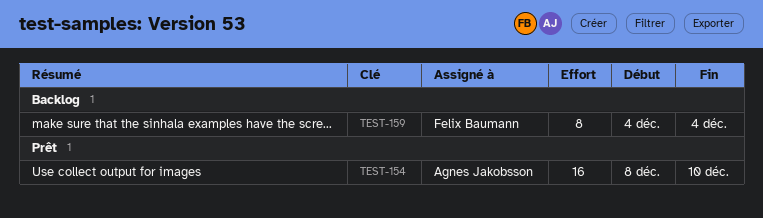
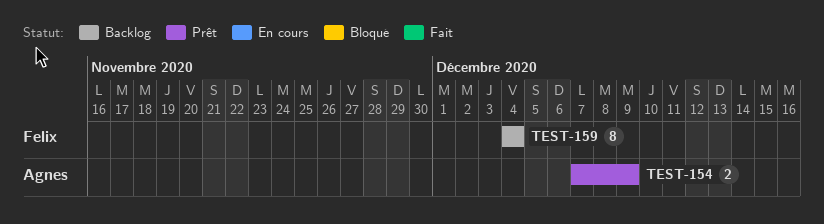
TEST-154, estimate: 16 -> 2
TEST-154, start: Dec 8 -> Dec 7
TEST-154, due: Dec 10 -> Dec 9

